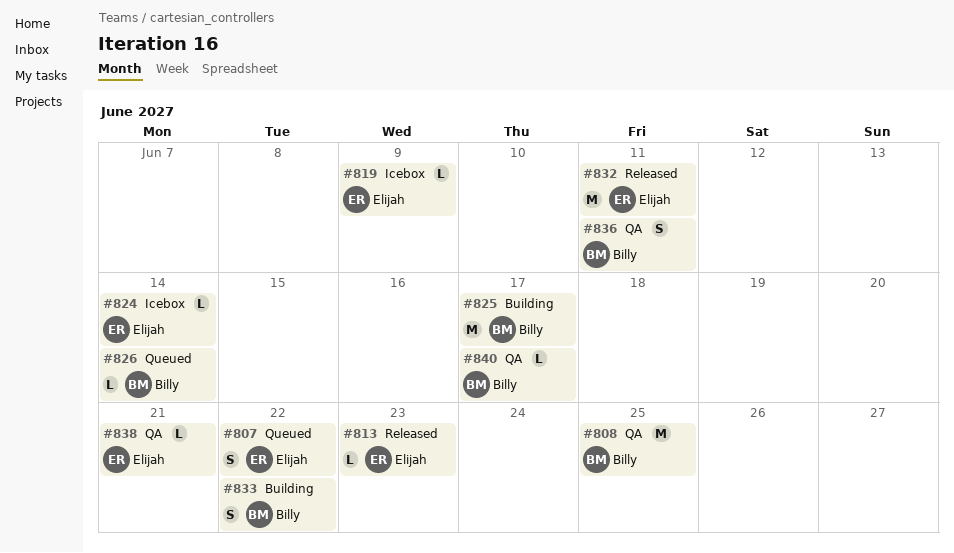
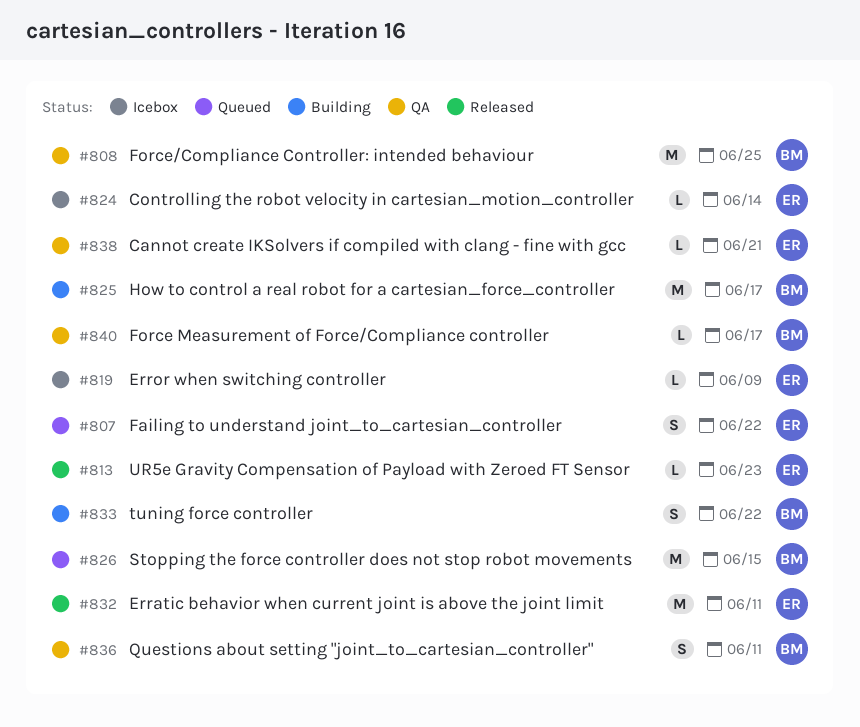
#826, estimate: L -> M
#826, due: Jun 14 -> Jun 15

